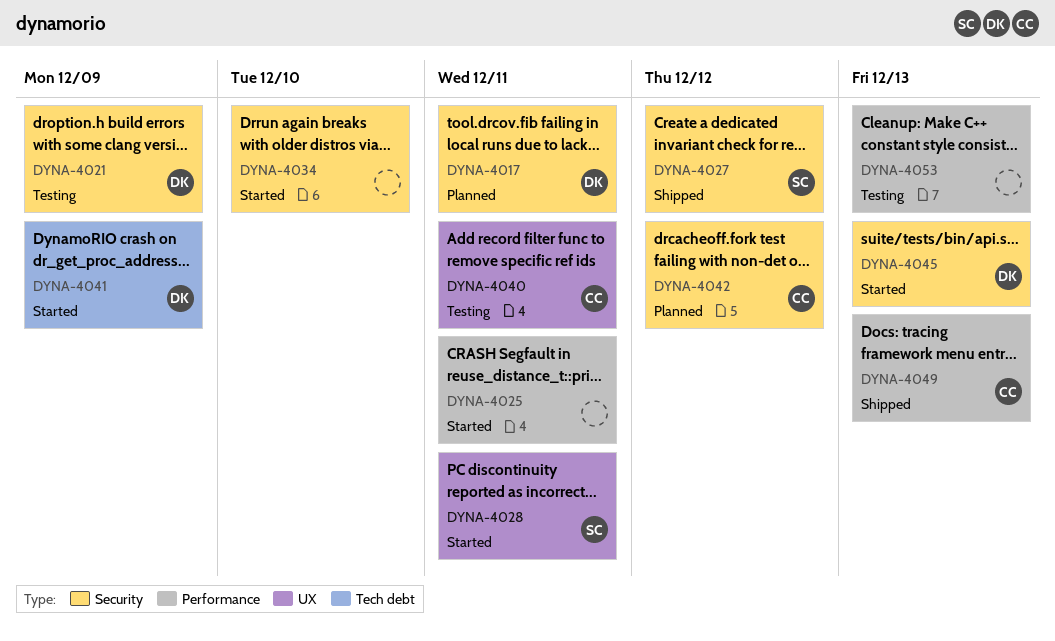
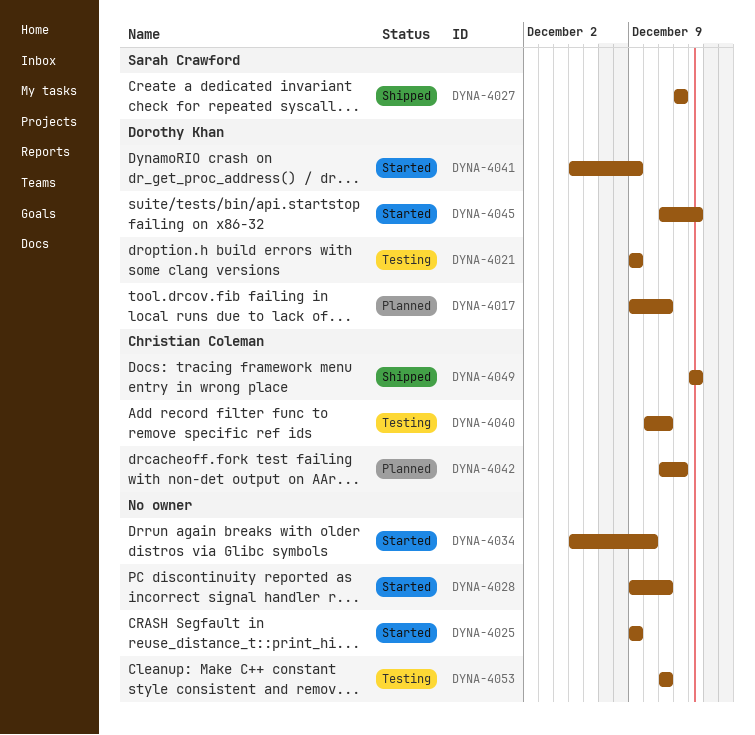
DYNA-4025, due: Dec 11 -> Dec 9
DYNA-4028, owner: Sarah Crawford -> none
DYNA-4053, due: Dec 13 -> Dec 11

